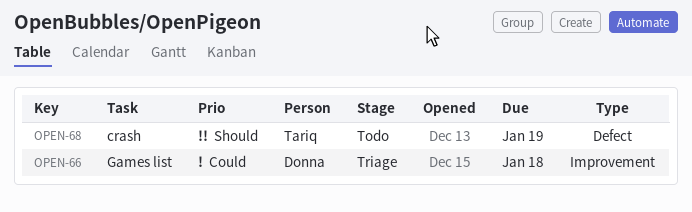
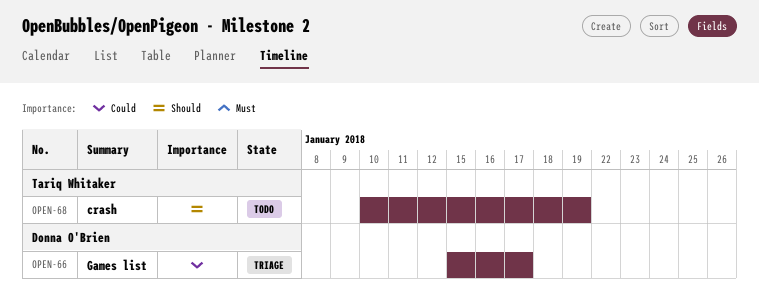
OPEN-66, due: Jan 18 -> Jan 17

